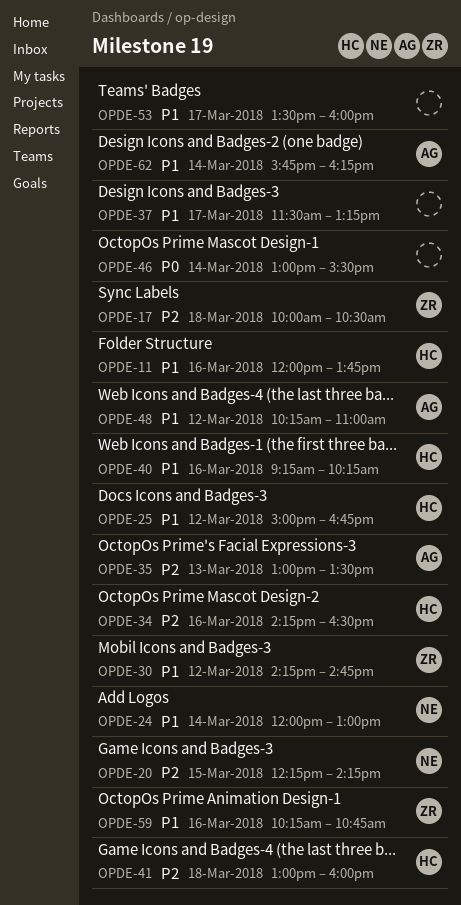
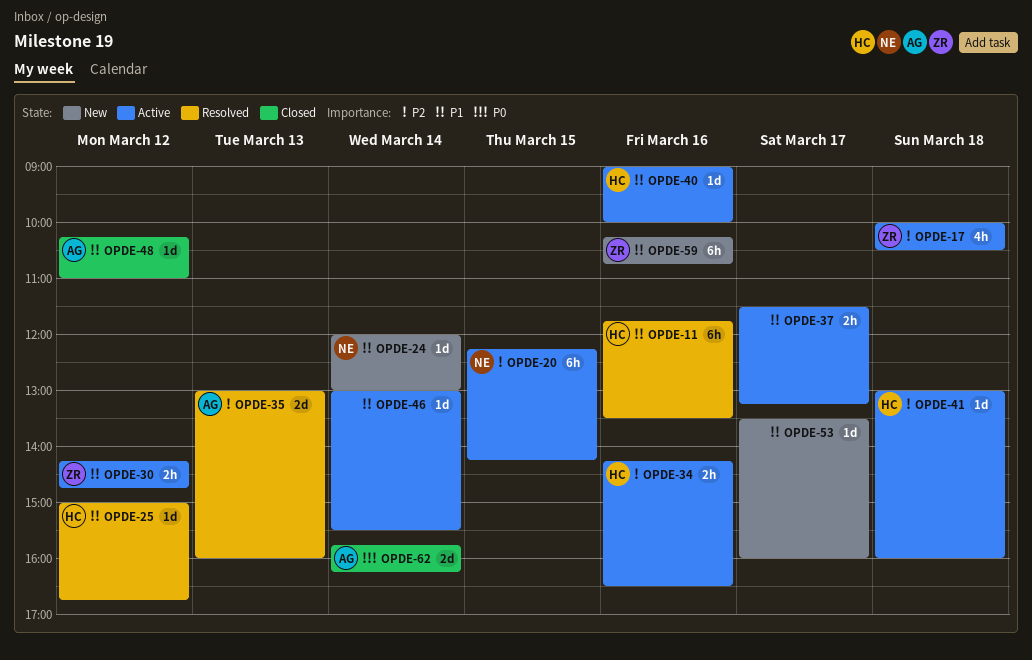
OPDE-11, begins: 12:00 -> 11:45
OPDE-11, ends: 13:45 -> 13:30
OPDE-35, ends: 13:30 -> 16:00
OPDE-40, begins: 09:15 -> 09:00
OPDE-40, ends: 10:15 -> 10:00
OPDE-46, priority: P0 -> P1
OPDE-62, priority: P1 -> P0

